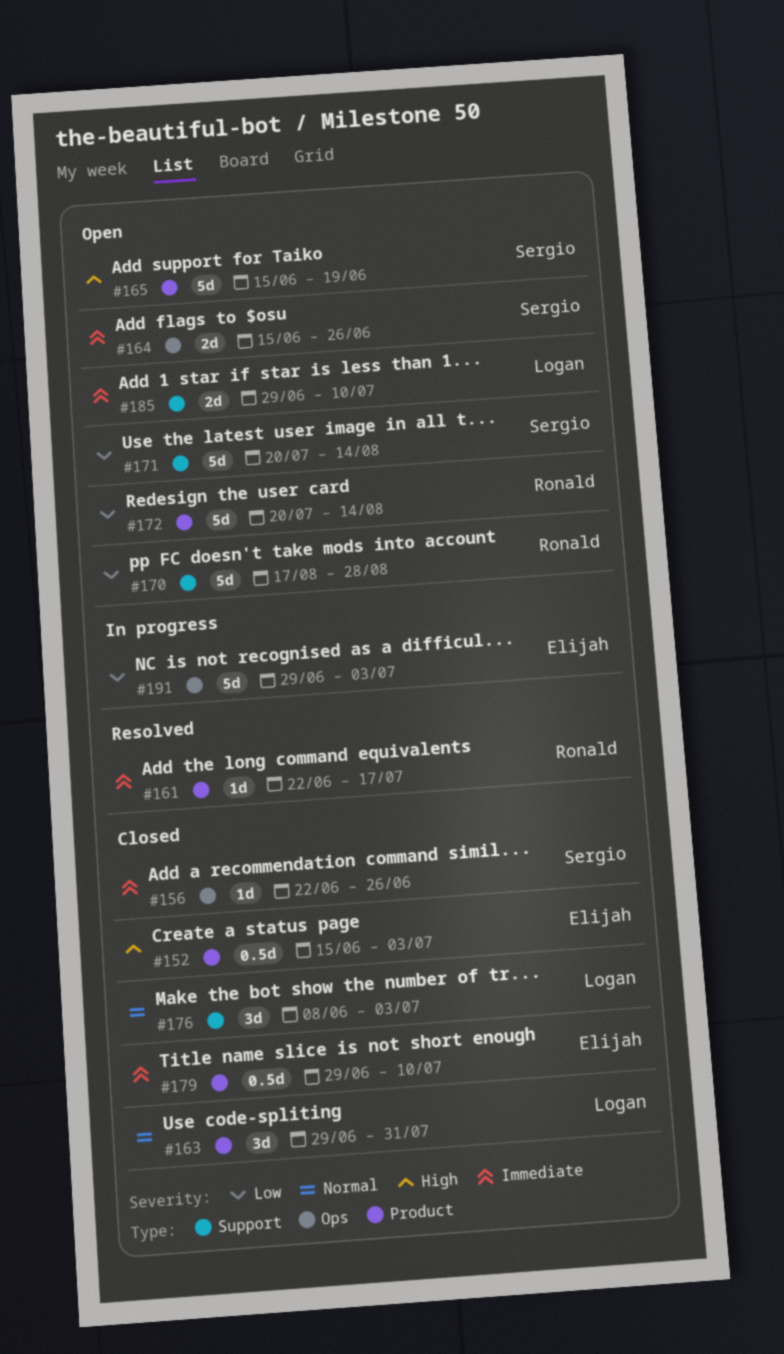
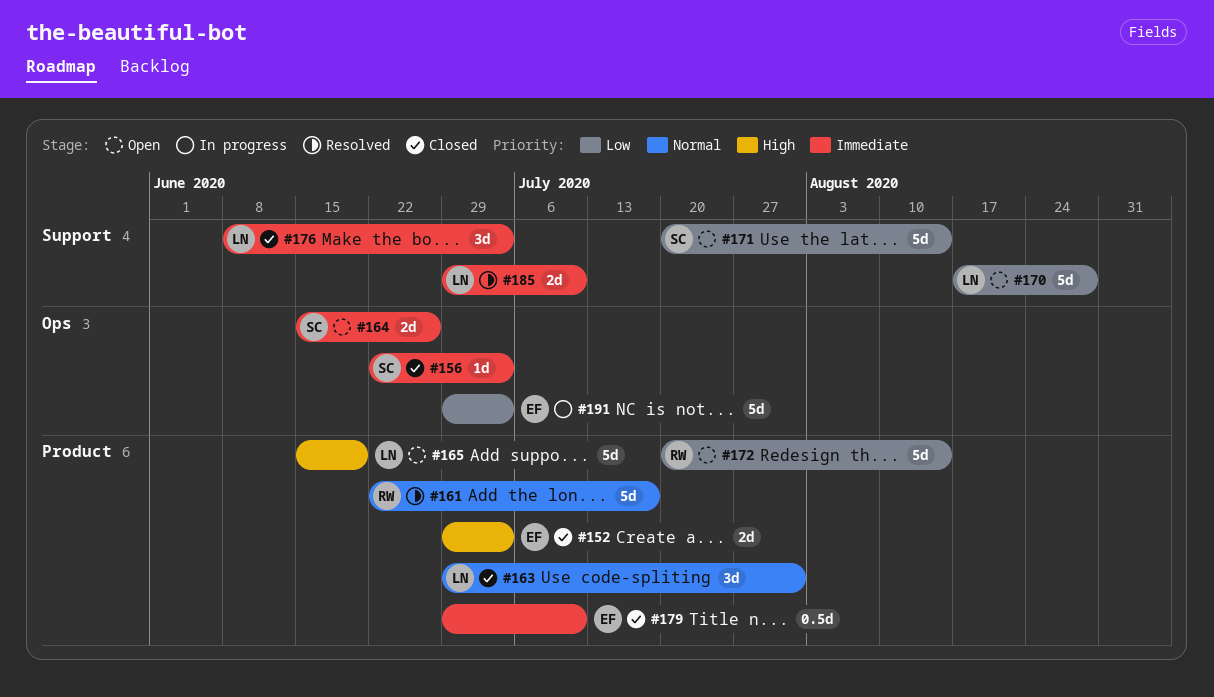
#152, estimate: 0.5d -> 2d
#152, start: Jun 15 -> Jun 29
#156, due: Jun 26 -> Jul 3
#161, priority: Immediate -> Normal
#161, estimate: 1d -> 5d
#165, owner: Sergio -> Logan
#170, owner: Ronald -> Logan
#176, priority: Normal -> Immediate
#185, status: Open -> Resolved

